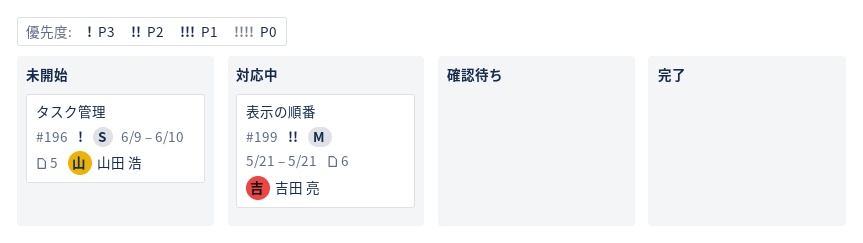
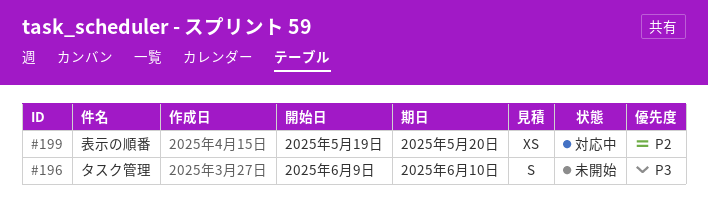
#199, estimate: M -> XS
#199, start: May 21 -> May 19
#199, due: May 21 -> May 20

